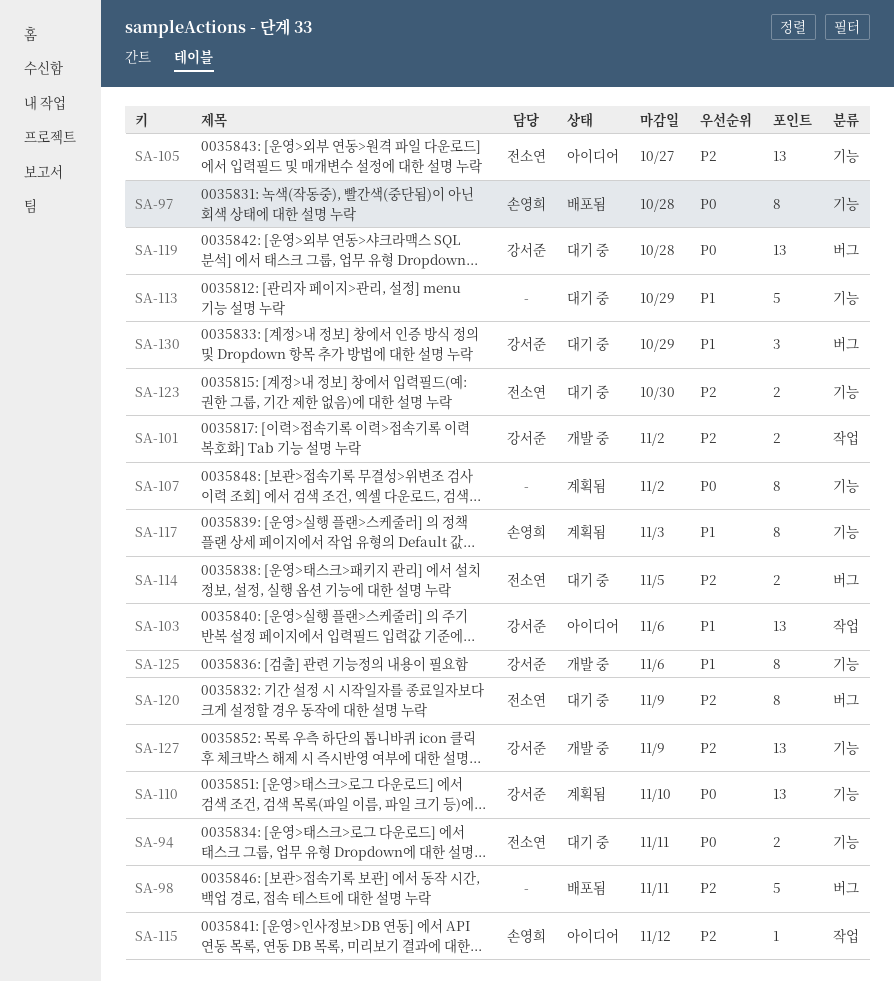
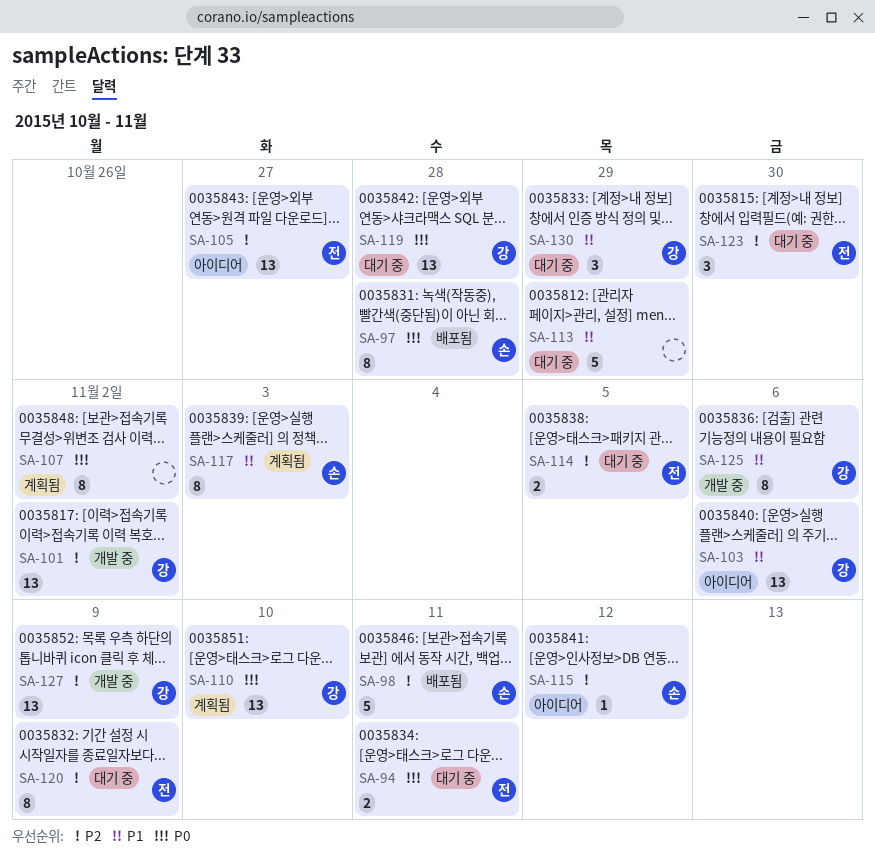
SA-98, owner: none -> 손영희
SA-101, estimate: 2 -> 13
SA-123, estimate: 2 -> 3

